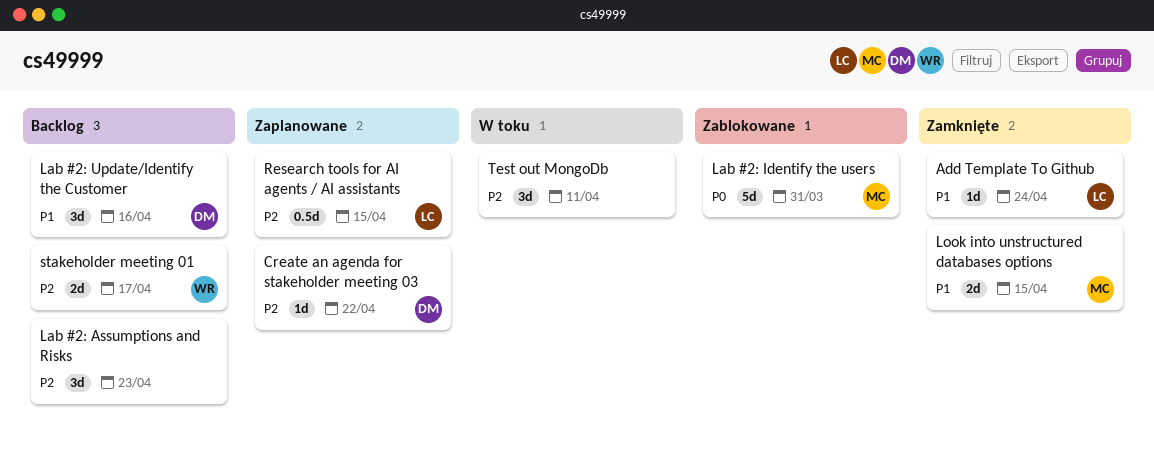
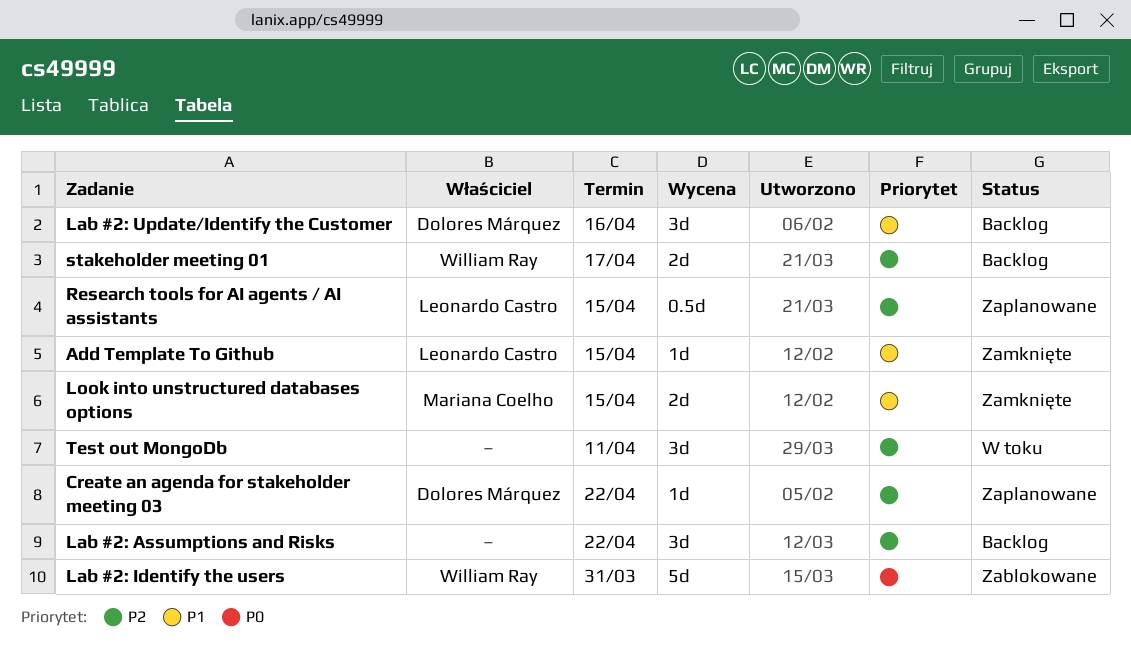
Add Template To Github, due: Apr 24 -> Apr 15
Lab #2: Assumptions and Risks, due: Apr 23 -> Apr 22
Lab #2: Identify the users, owner: Mariana Coelho -> William Ray

